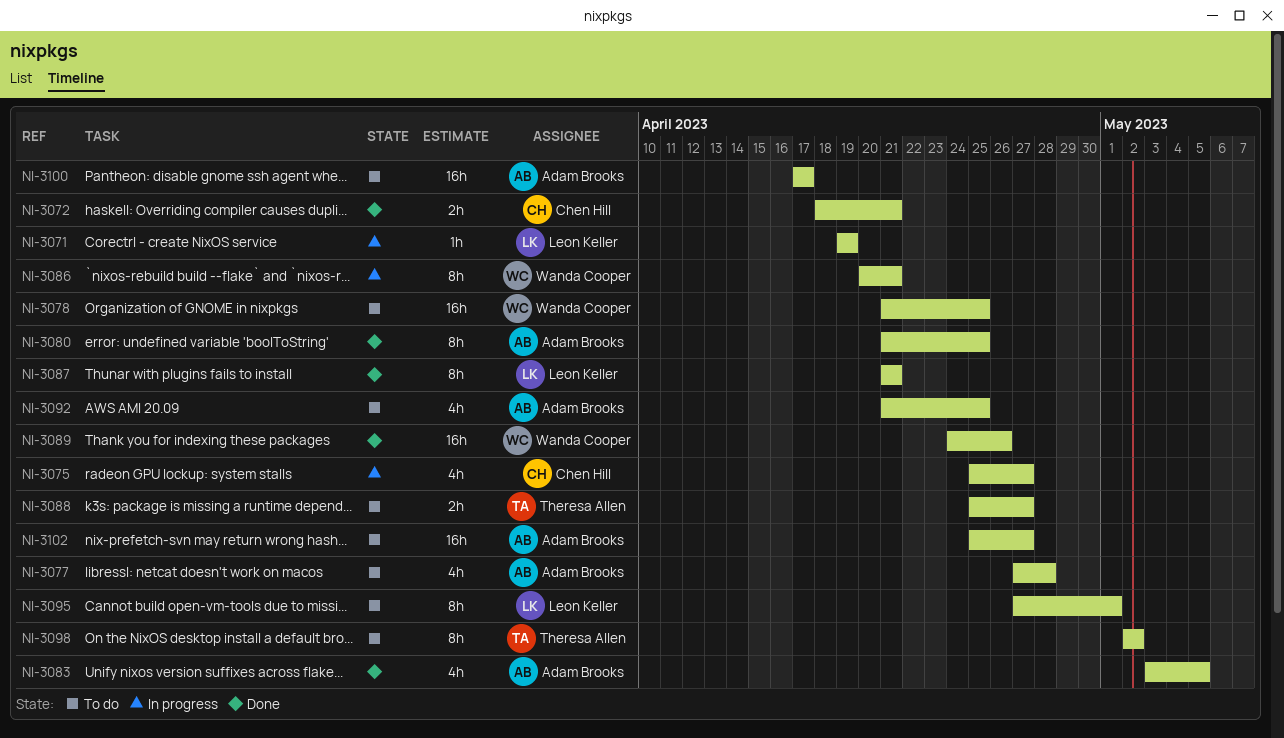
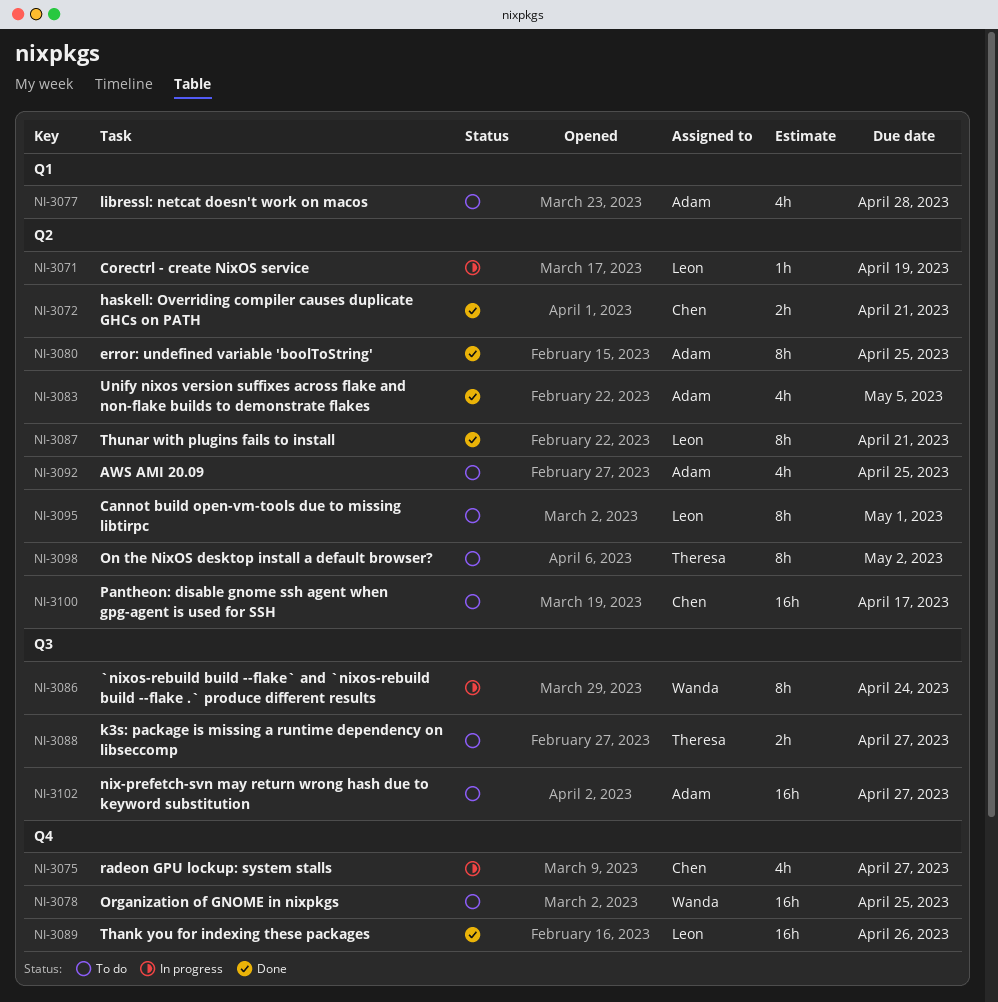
NI-3086, due: Apr 21 -> Apr 24
NI-3089, owner: Wanda Cooper -> Leon Keller
NI-3100, owner: Adam Brooks -> Chen Hill

